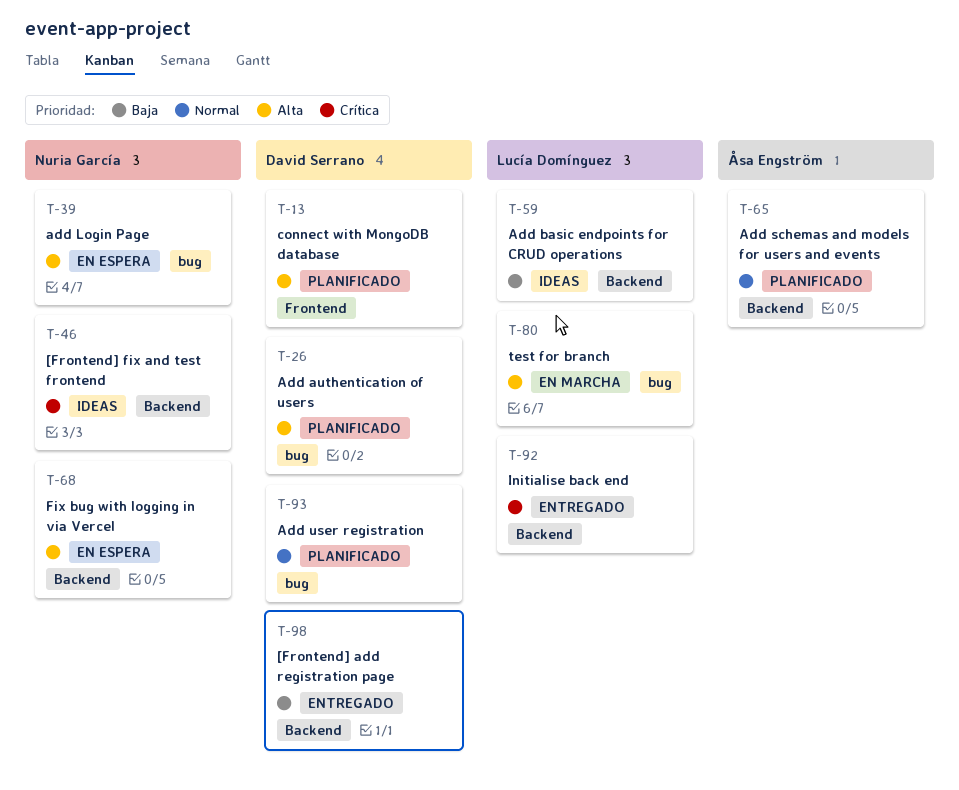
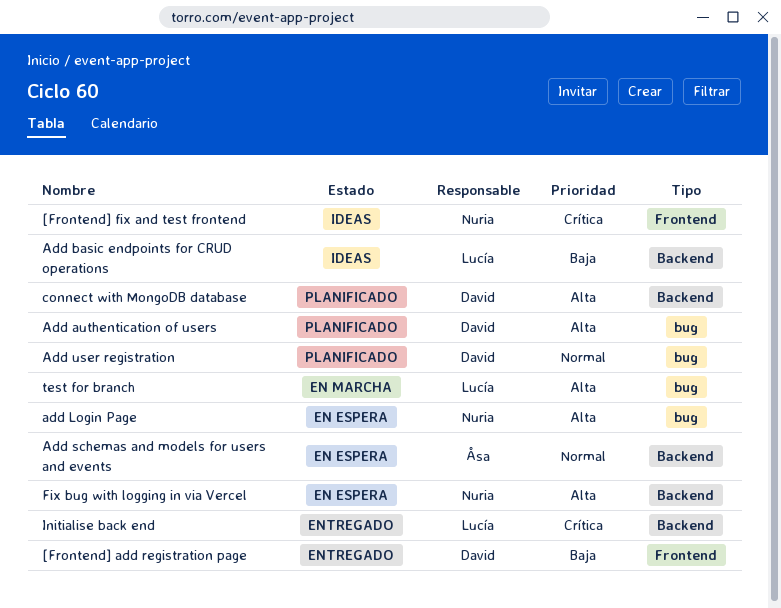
[Frontend] add registration page, label: Backend -> Frontend
[Frontend] fix and test frontend, label: Backend -> Frontend
Add schemas and models for users and events, status: Planificado -> En espera
connect with MongoDB database, label: Frontend -> Backend

